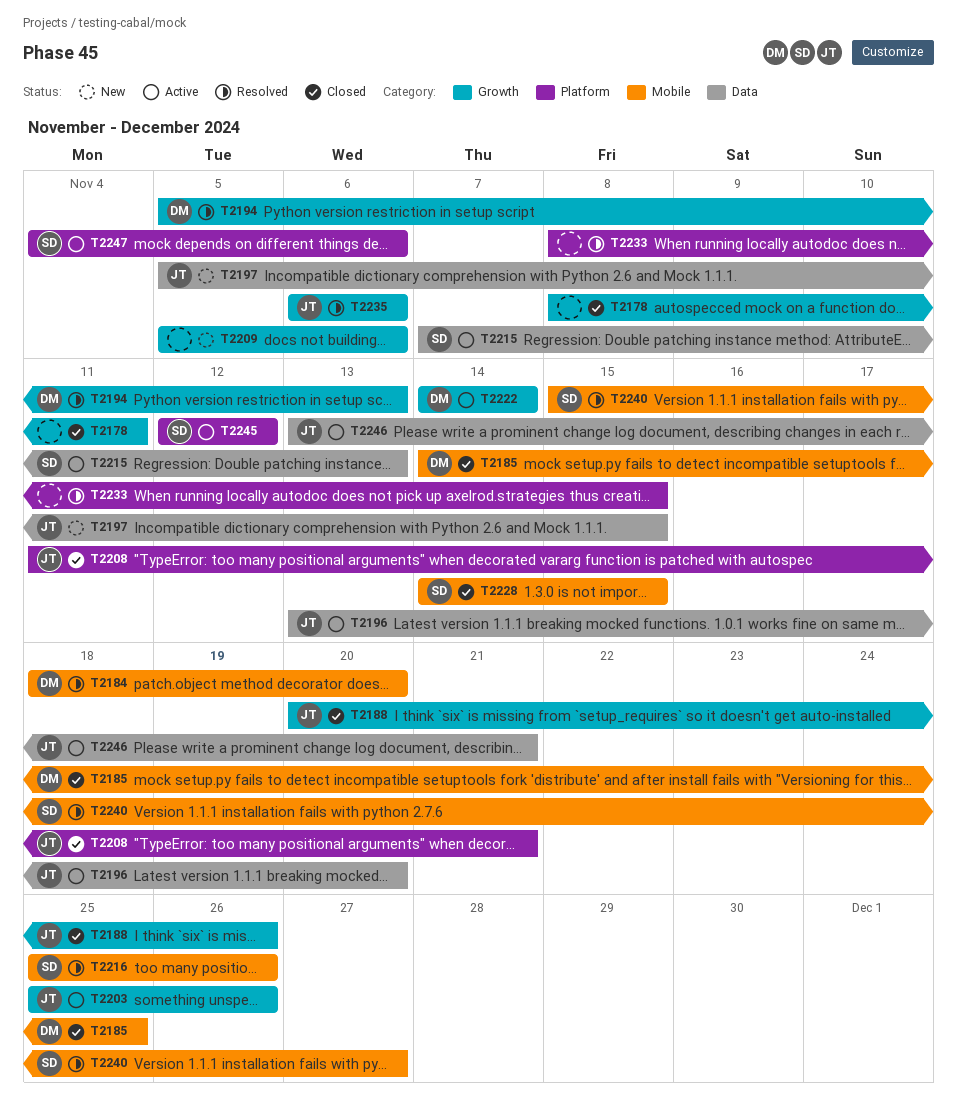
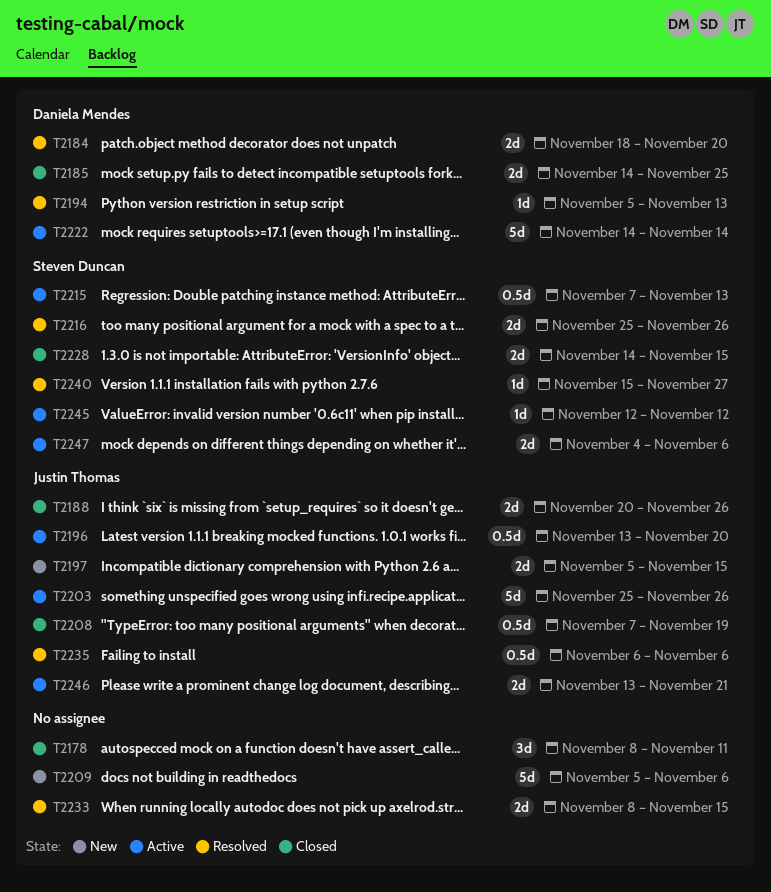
T2208, start: Nov 11 -> Nov 7
T2208, due: Nov 21 -> Nov 19

